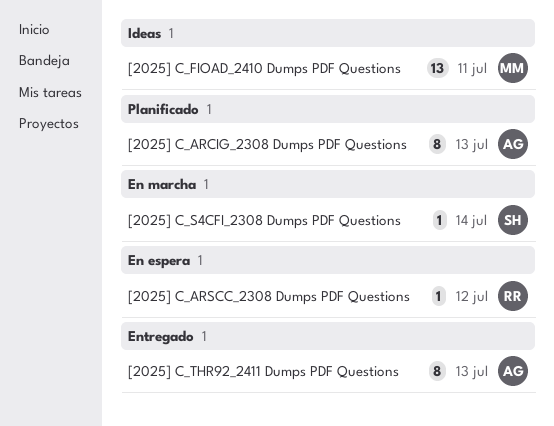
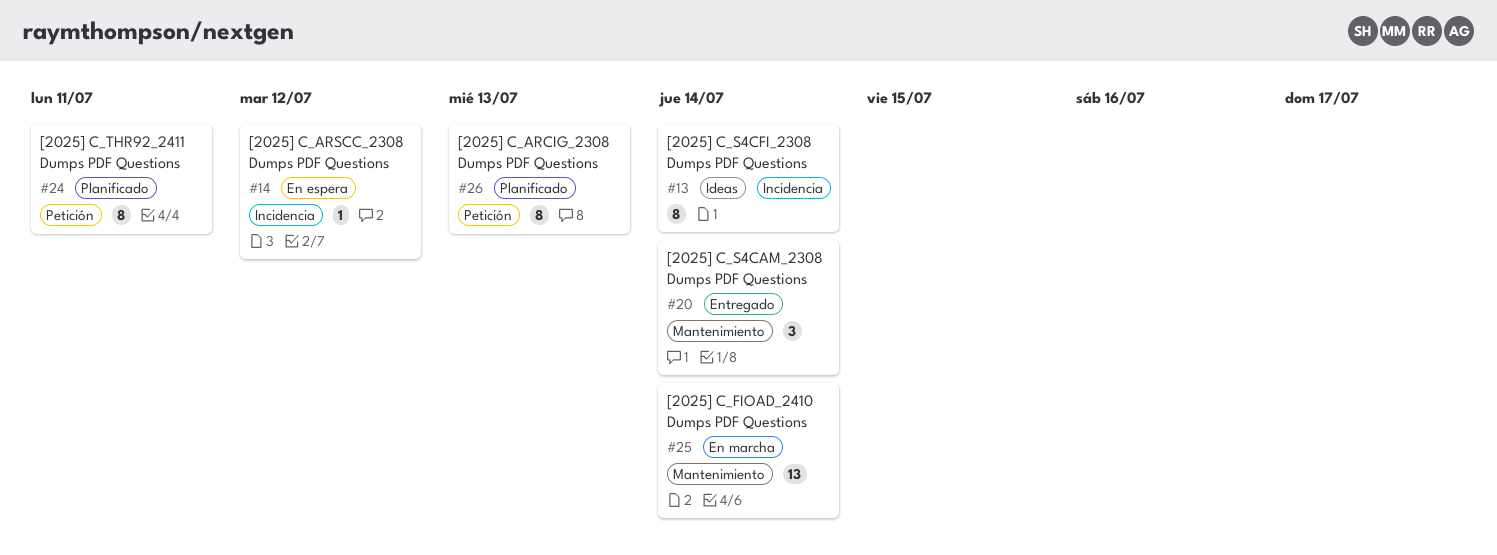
[2025] C_FIOAD_2410 Dumps PDF Questions, status: Ideas -> En marcha
[2025] C_FIOAD_2410 Dumps PDF Questions, due: Jul 11 -> Jul 14
[2025] C_S4CAM_2308 Dumps PDF Questions: none -> present
[2025] C_S4CFI_2308 Dumps PDF Questions, status: En marcha -> Ideas
[2025] C_S4CFI_2308 Dumps PDF Questions, estimate: 1 -> 8
[2025] C_THR92_2411 Dumps PDF Questions, status: Entregado -> Planificado
[2025] C_THR92_2411 Dumps PDF Questions, due: Jul 13 -> Jul 11

